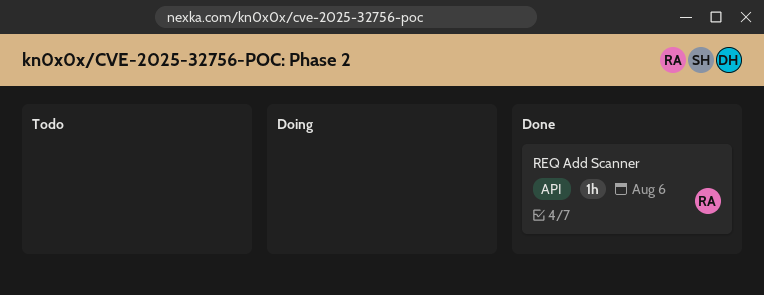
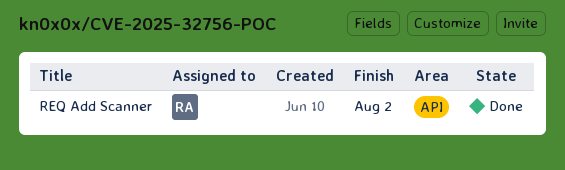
REQ Add Scanner, due: Aug 6 -> Aug 2

